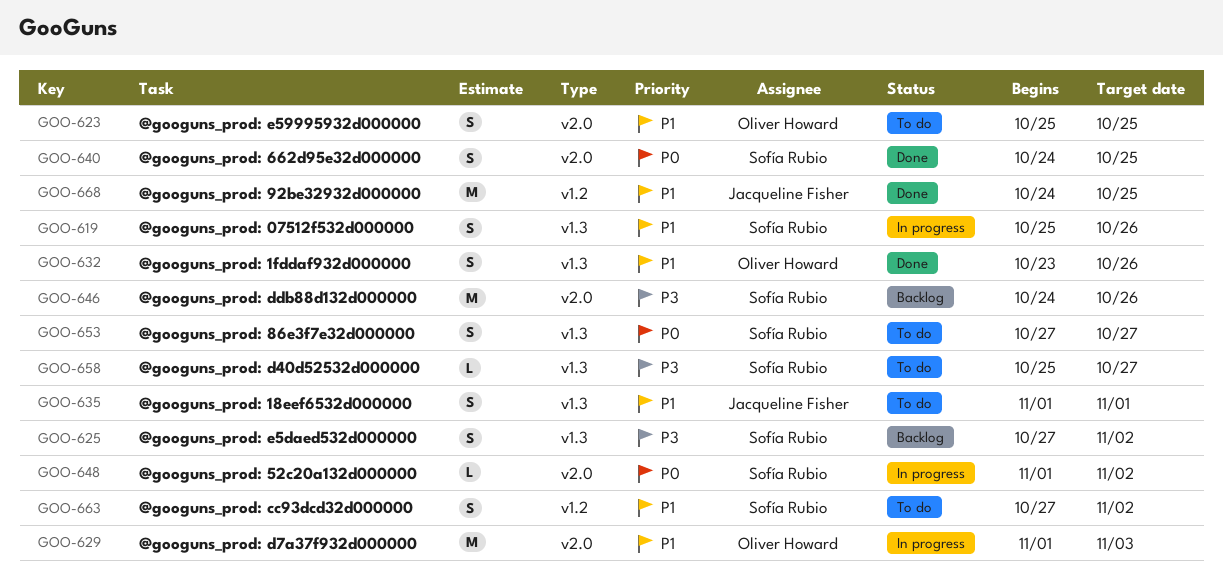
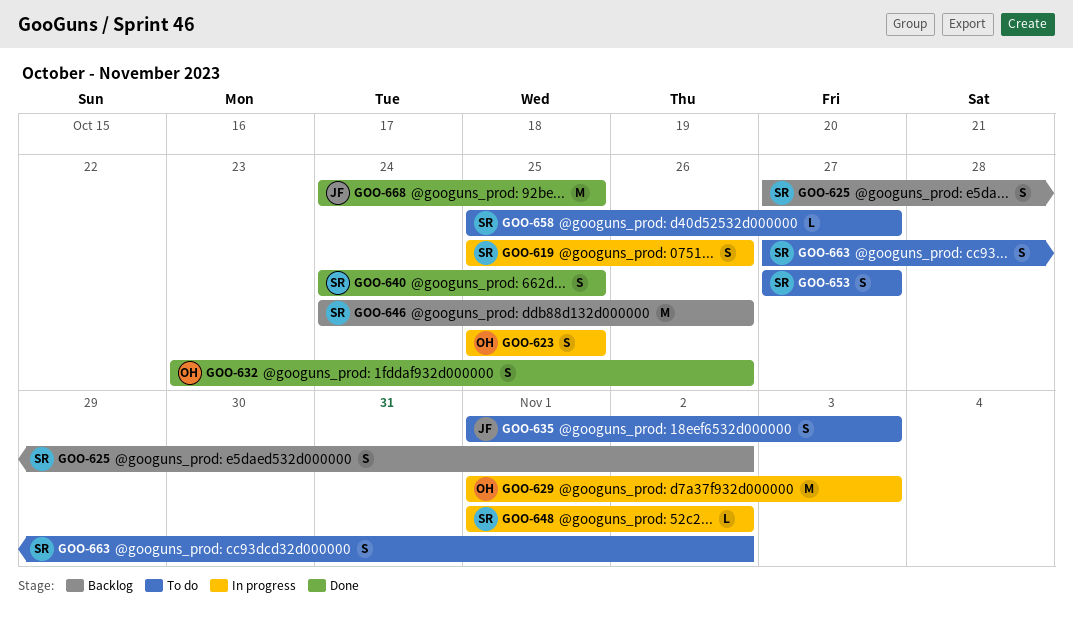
GOO-623, status: To do -> In progress
GOO-635, due: Nov 1 -> Nov 3

